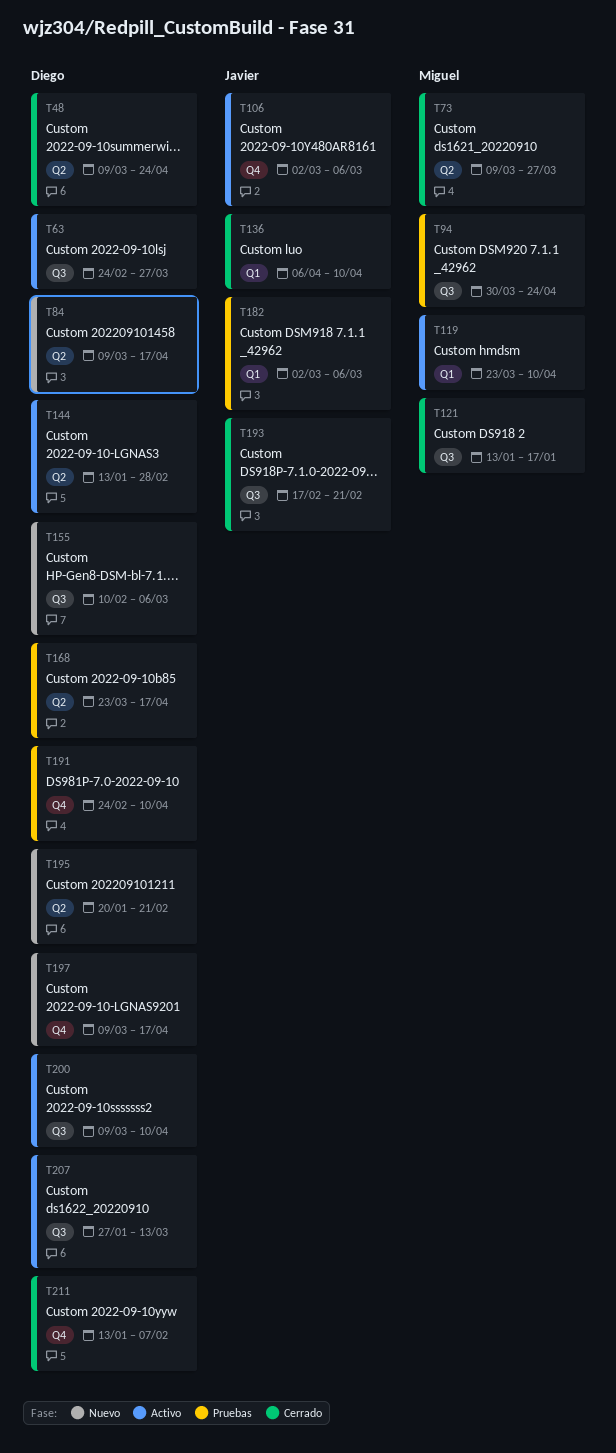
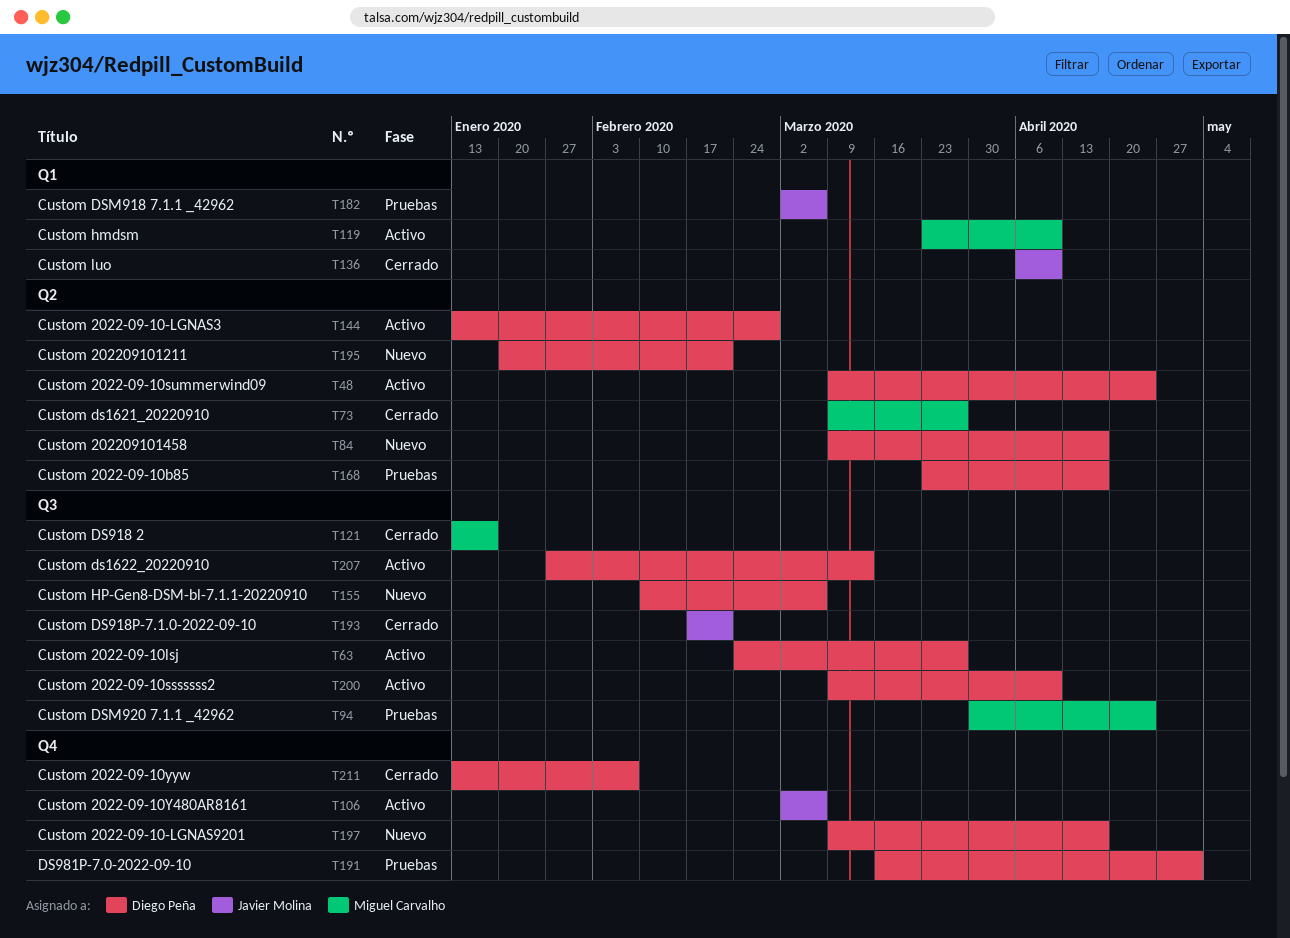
T48, status: Cerrado -> Activo
T191, start: Feb 24 -> Mar 16
T191, due: Apr 10 -> May 1

